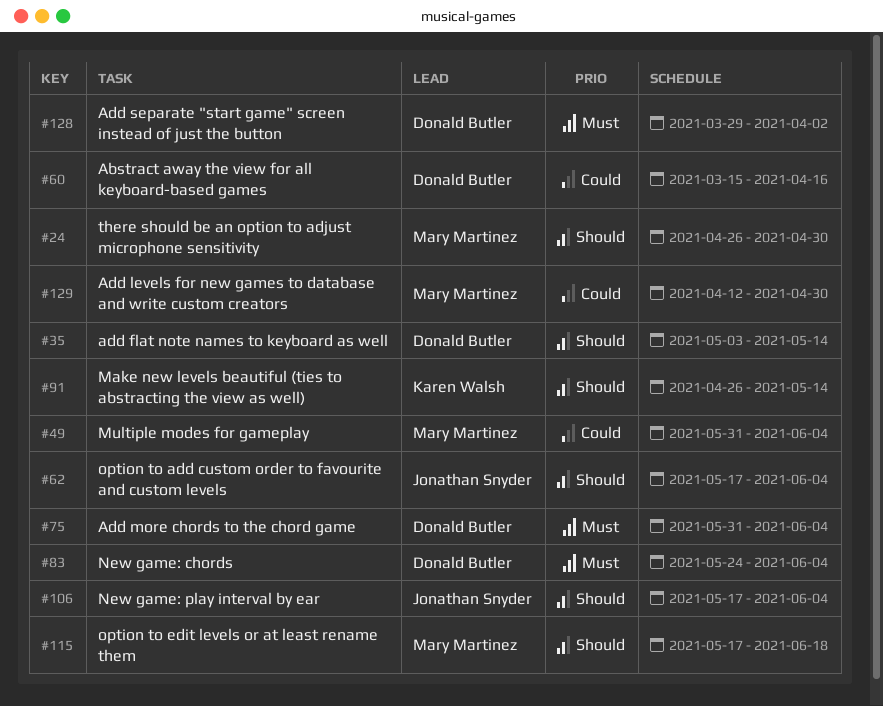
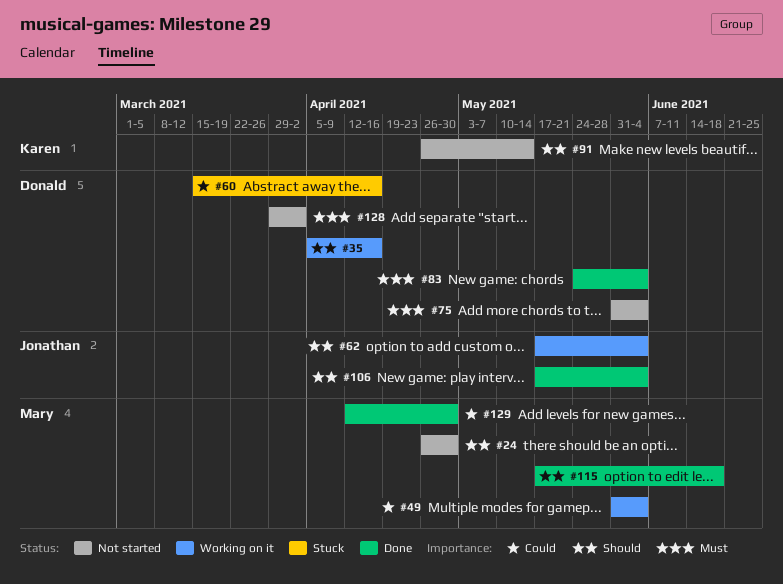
#35, start: May 3 -> Apr 5
#35, due: May 14 -> Apr 16

